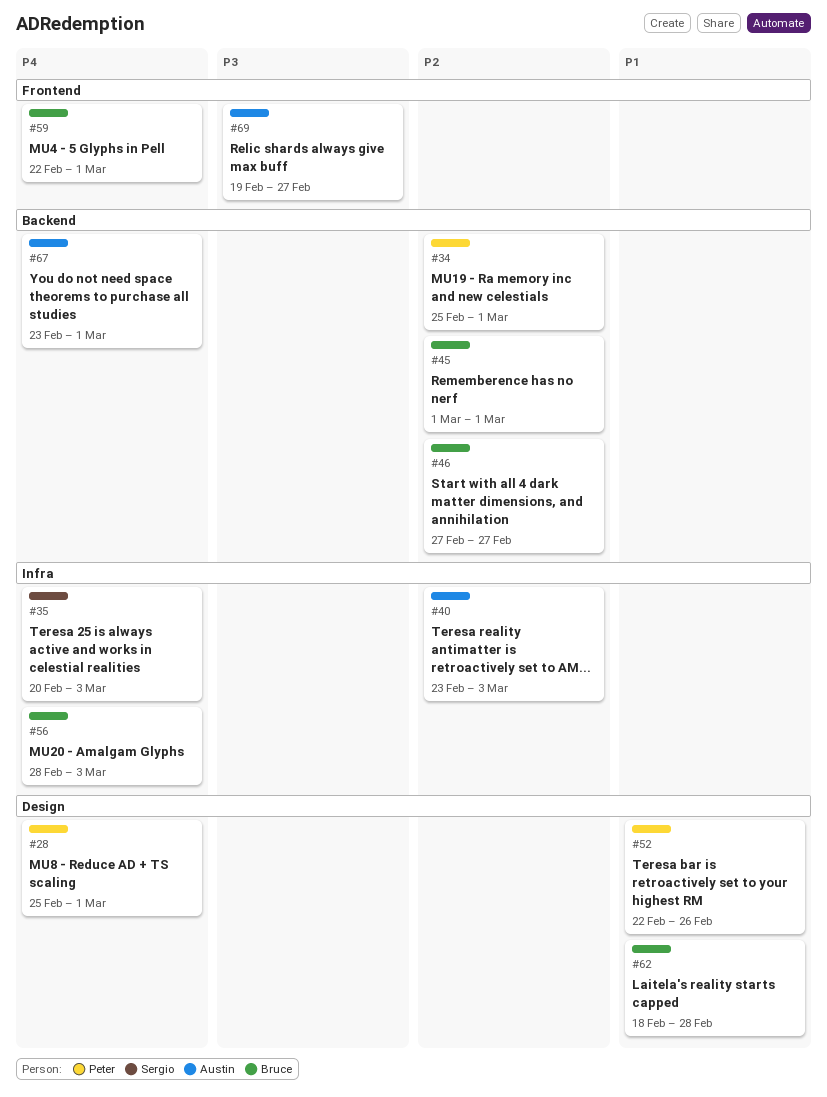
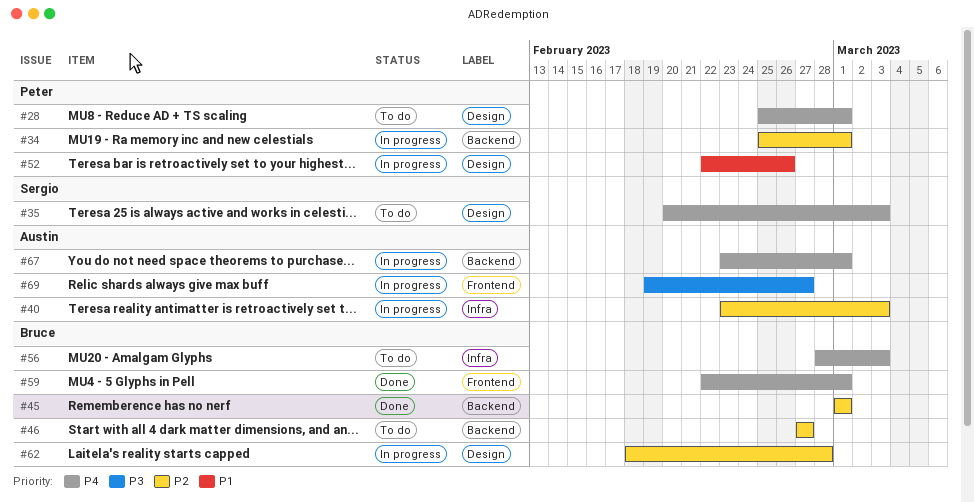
#35, label: Infra -> Design
#62, priority: P1 -> P2

